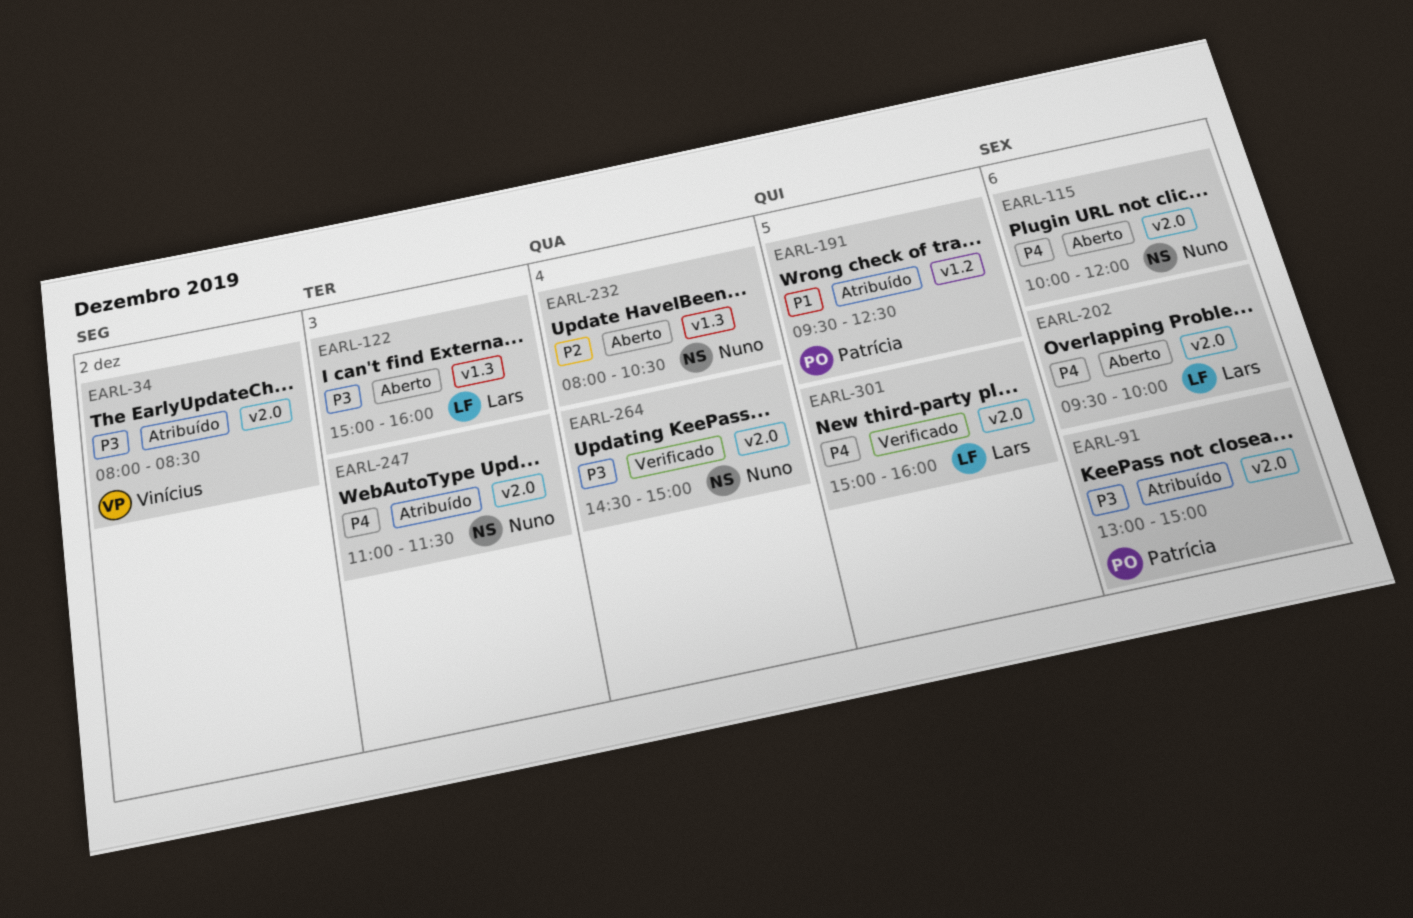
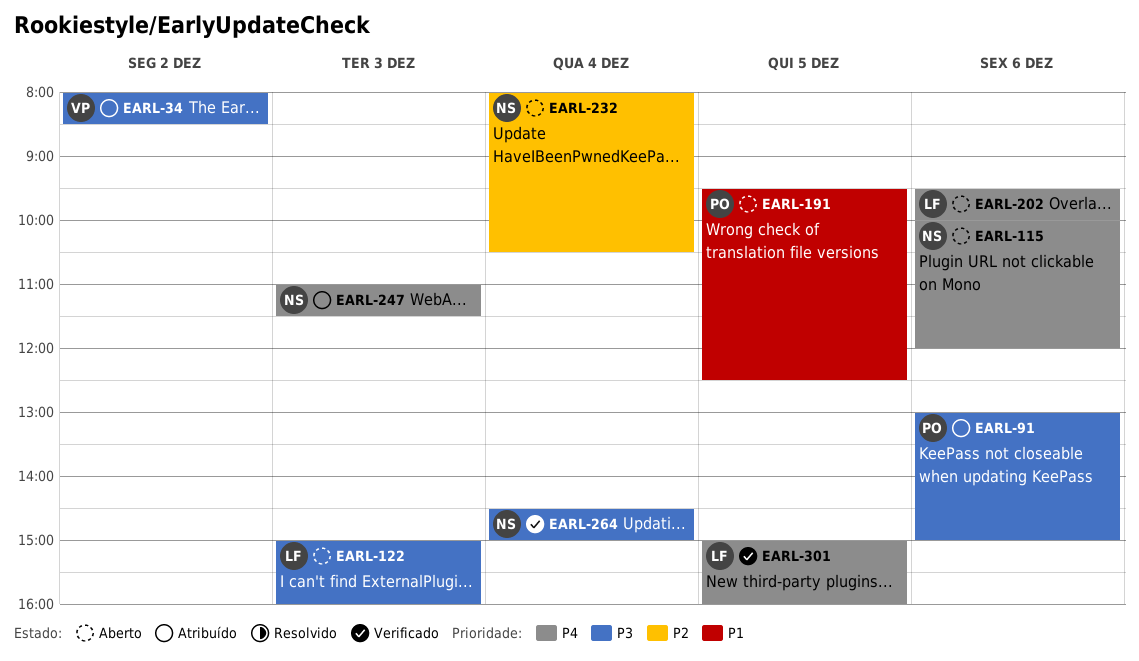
EARL-191, status: Atribuído -> Aberto

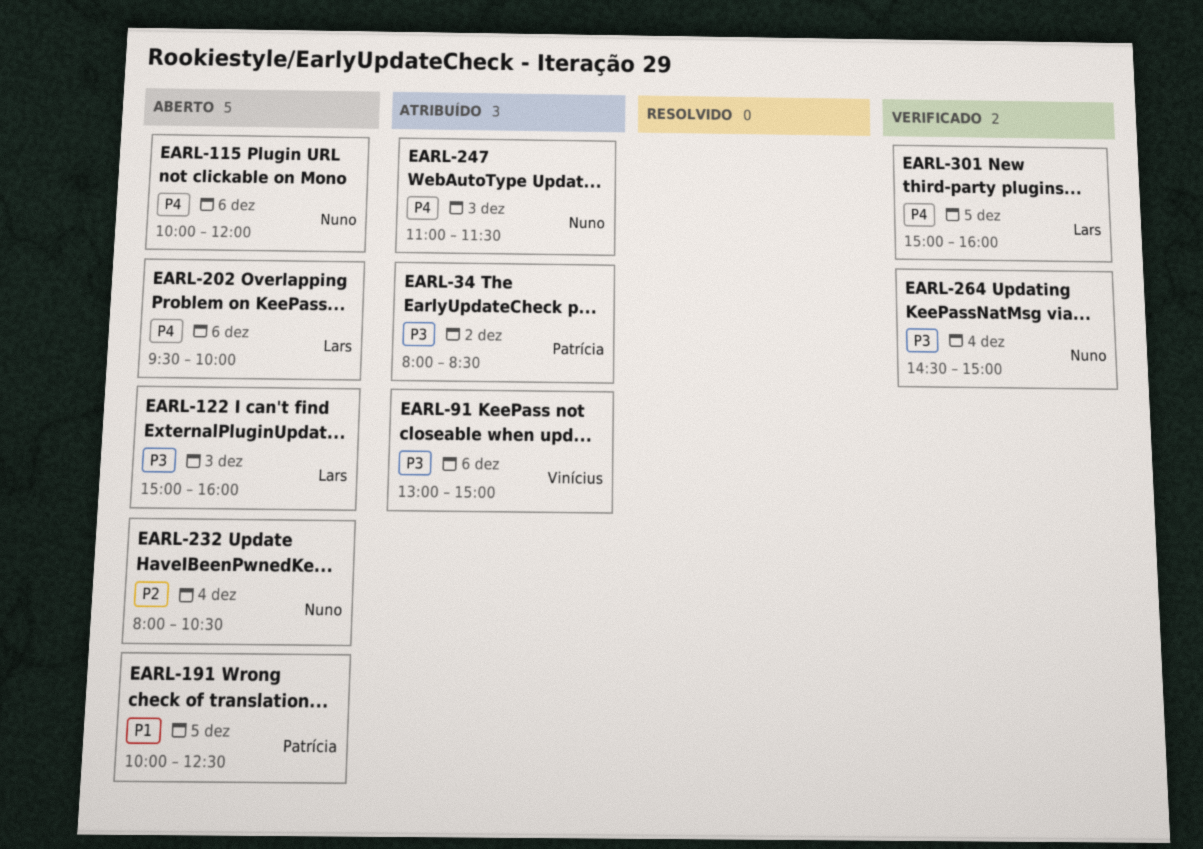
EARL-34, owner: Vinícius -> Patrícia
EARL-91, owner: Patrícia -> Vinícius
EARL-191, begins: 09:30 -> 10:00

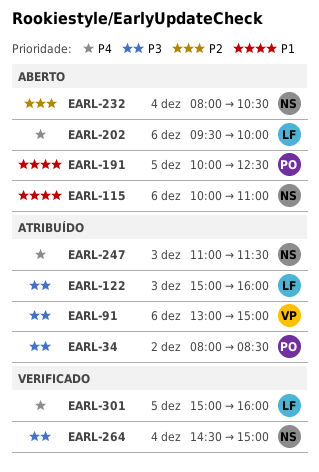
EARL-115, priority: P4 -> P1
EARL-115, ends: 12:00 -> 11:00
EARL-122, status: Aberto -> Atribuído

